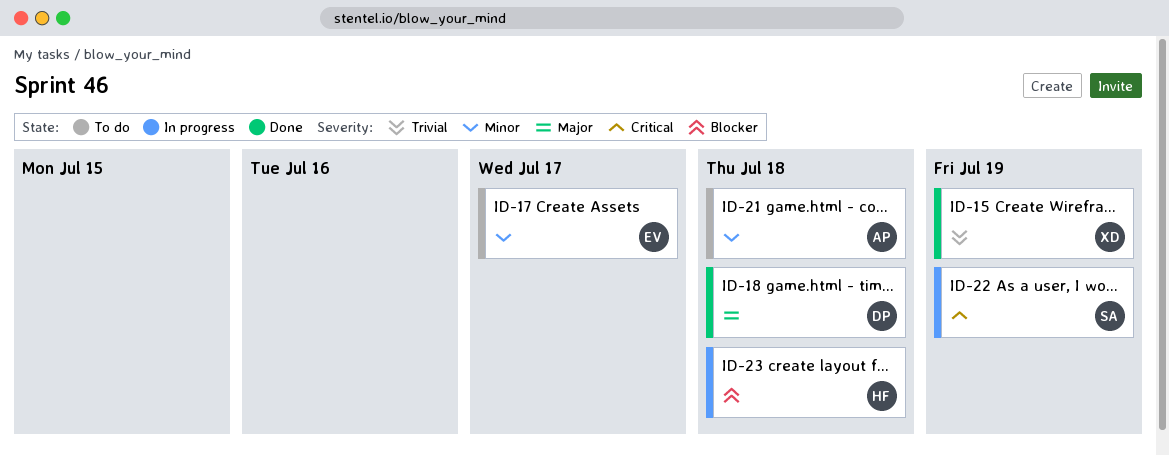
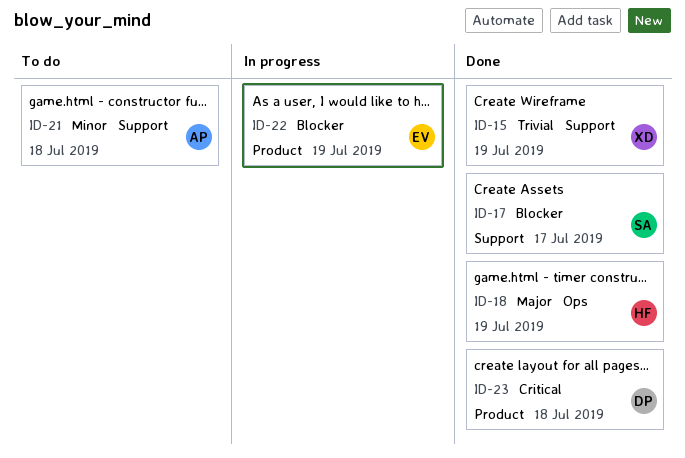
ID-17, status: To do -> Done
ID-17, owner: EV -> SA
ID-17, priority: Minor -> Blocker
ID-18, owner: DP -> HF
ID-18, due: Jul 18 -> Jul 19
ID-22, owner: SA -> EV
ID-22, priority: Critical -> Blocker
ID-23, status: In progress -> Done
ID-23, owner: HF -> DP
ID-23, priority: Blocker -> Critical

